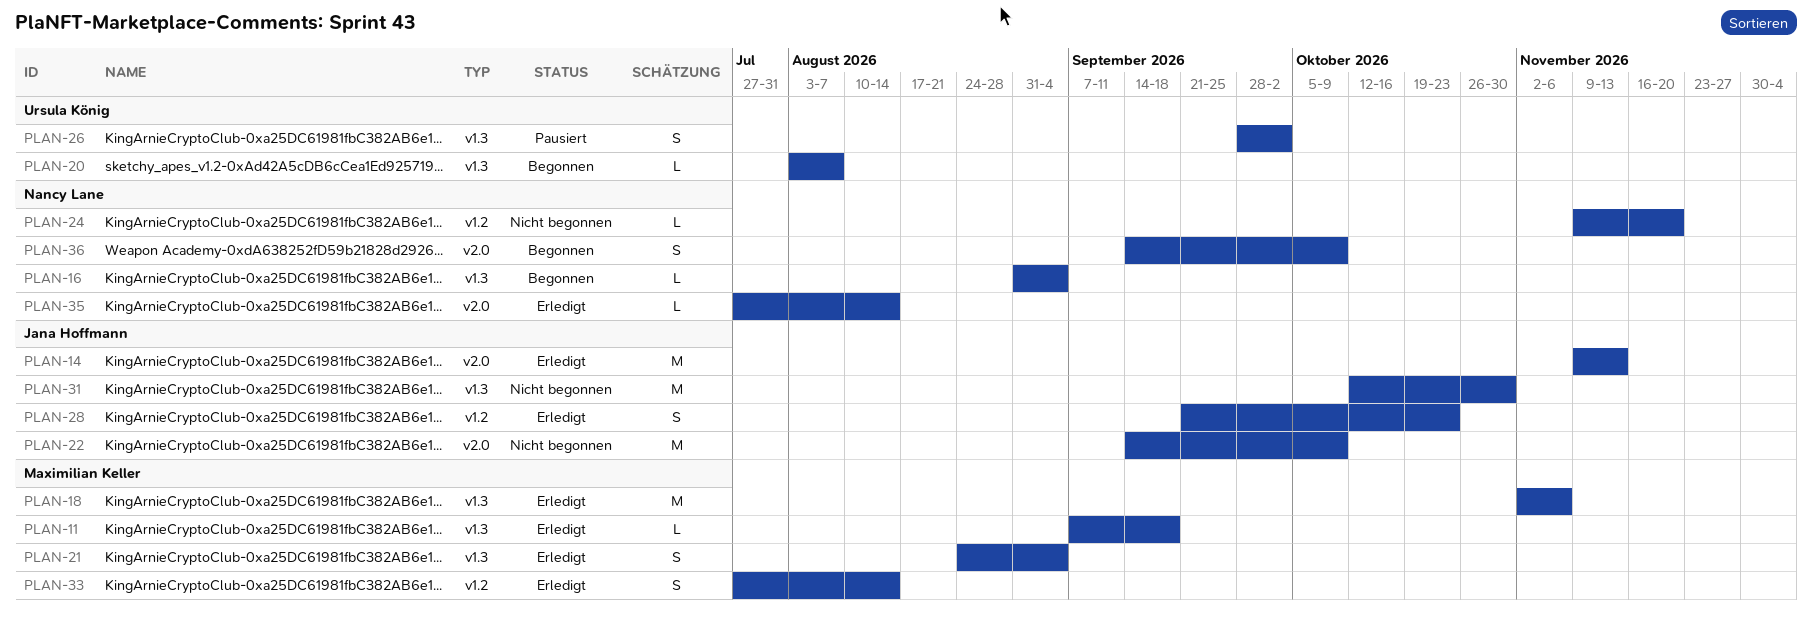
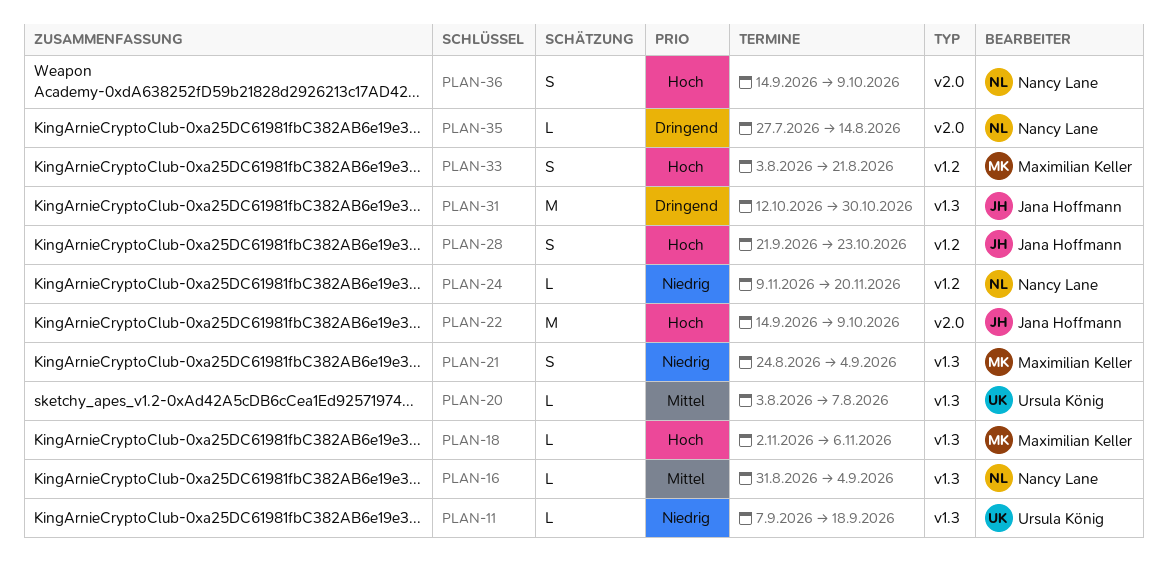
PLAN-11, owner: Maximilian Keller -> Ursula König
PLAN-14: present -> none
PLAN-18, estimate: M -> L
PLAN-26: present -> none
PLAN-33, start: Jul 27 -> Aug 3
PLAN-33, due: Aug 14 -> Aug 21

